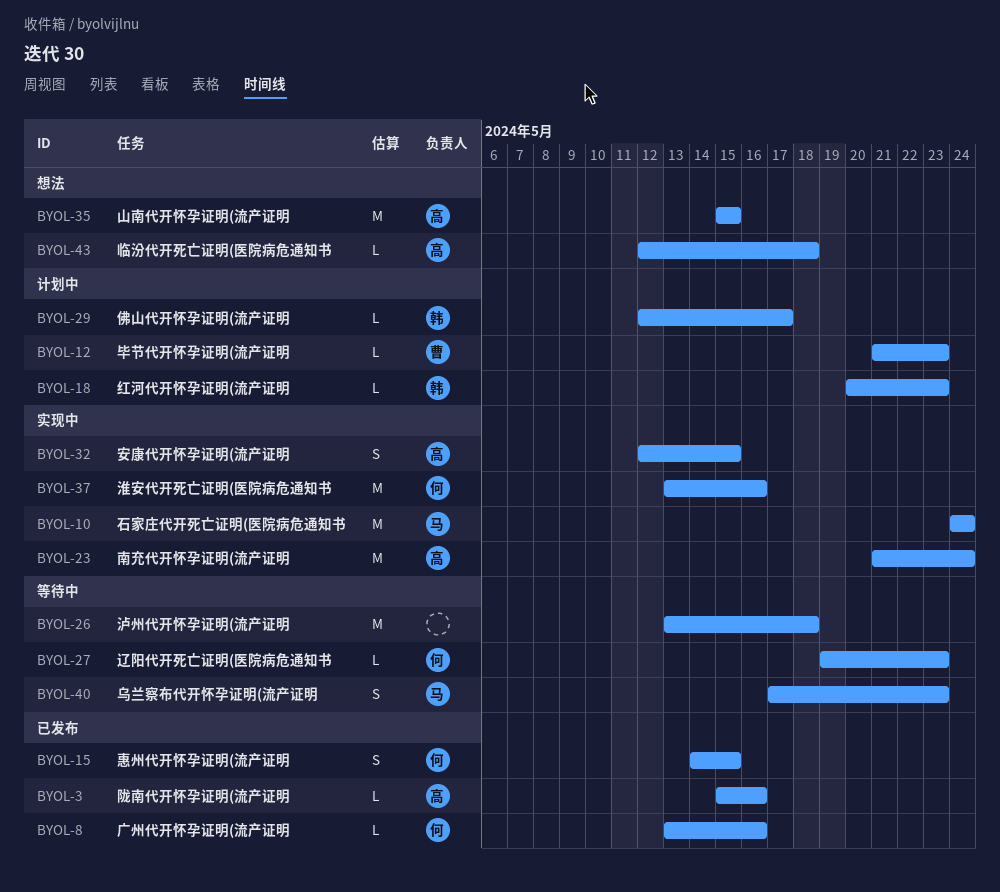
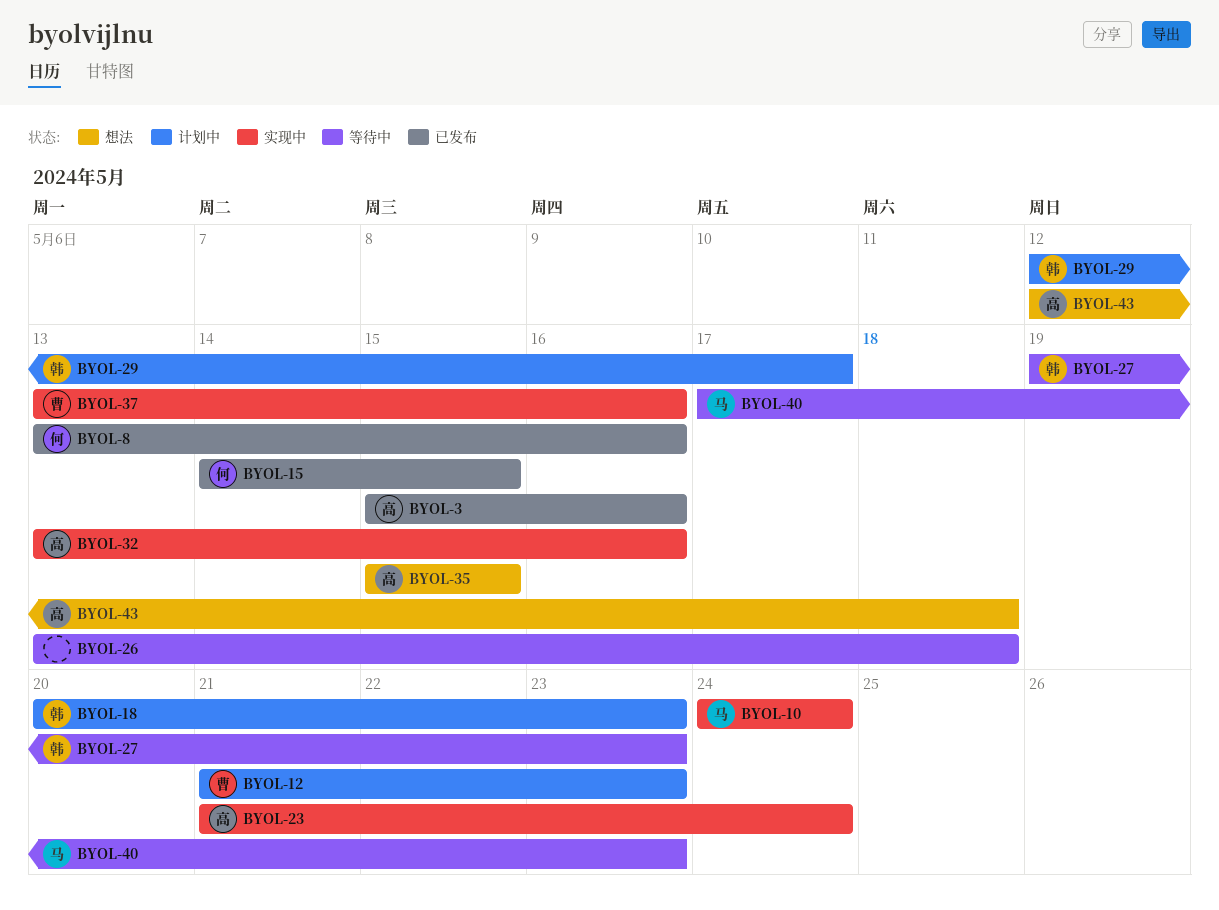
BYOL-27, owner: 何 -> 韩
BYOL-32, start: May 12 -> May 13
BYOL-32, due: May 15 -> May 16
BYOL-37, owner: 何 -> 曹

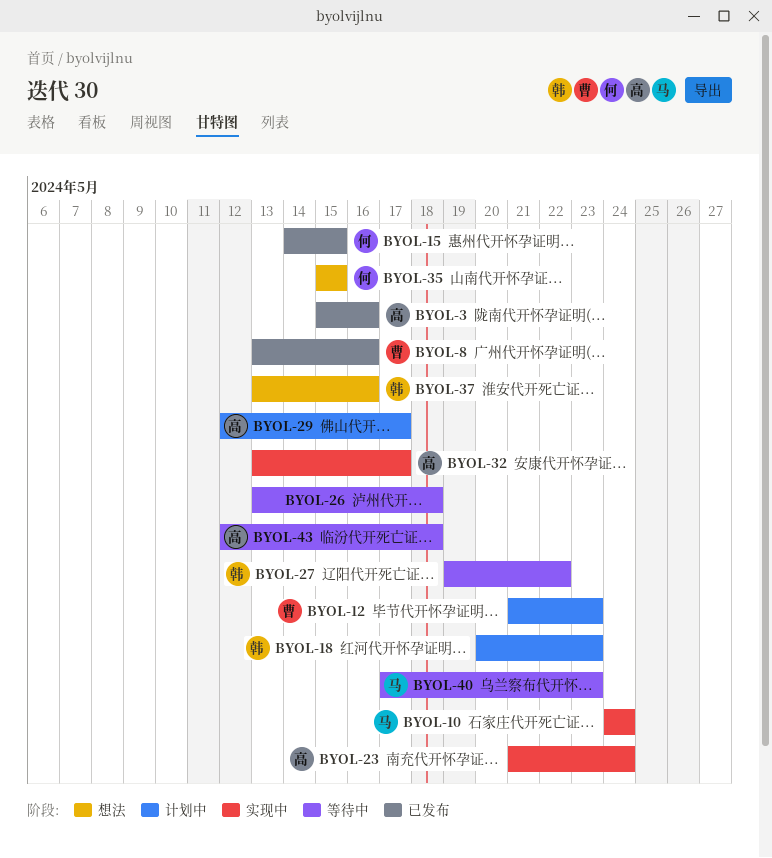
BYOL-8, owner: 何 -> 曹
BYOL-27, due: May 23 -> May 22
BYOL-29, owner: 韩 -> 高
BYOL-32, due: May 16 -> May 17
BYOL-35, owner: 高 -> 何
BYOL-37, status: 实现中 -> 想法
BYOL-37, owner: 曹 -> 韩
BYOL-43, status: 想法 -> 等待中

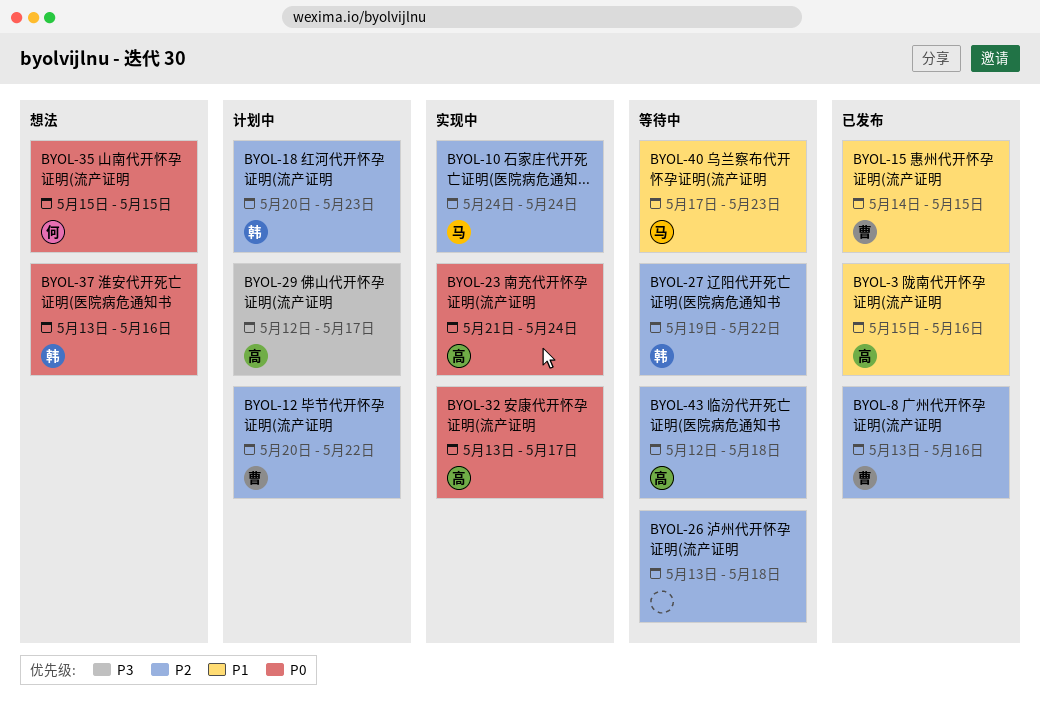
BYOL-12, start: May 21 -> May 20
BYOL-12, due: May 23 -> May 22
BYOL-15, owner: 何 -> 曹

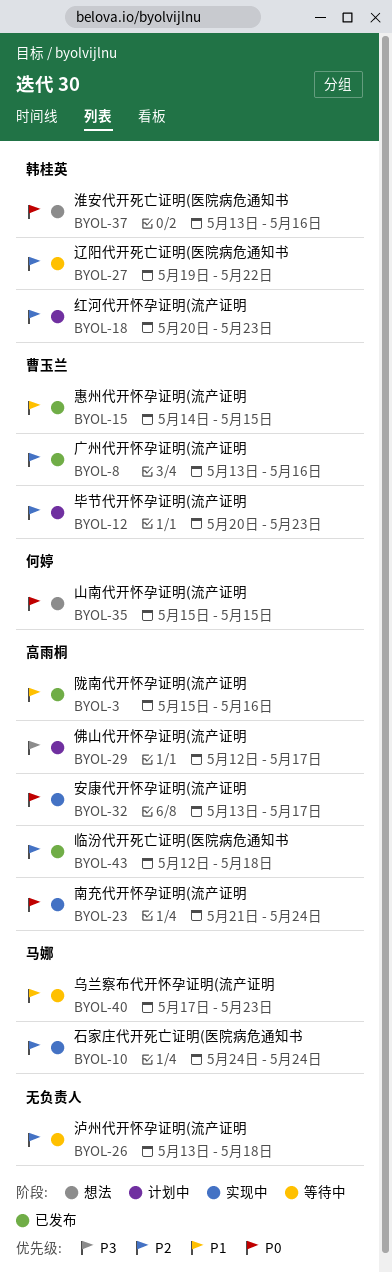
BYOL-12, due: May 22 -> May 23
BYOL-43, status: 等待中 -> 已发布

